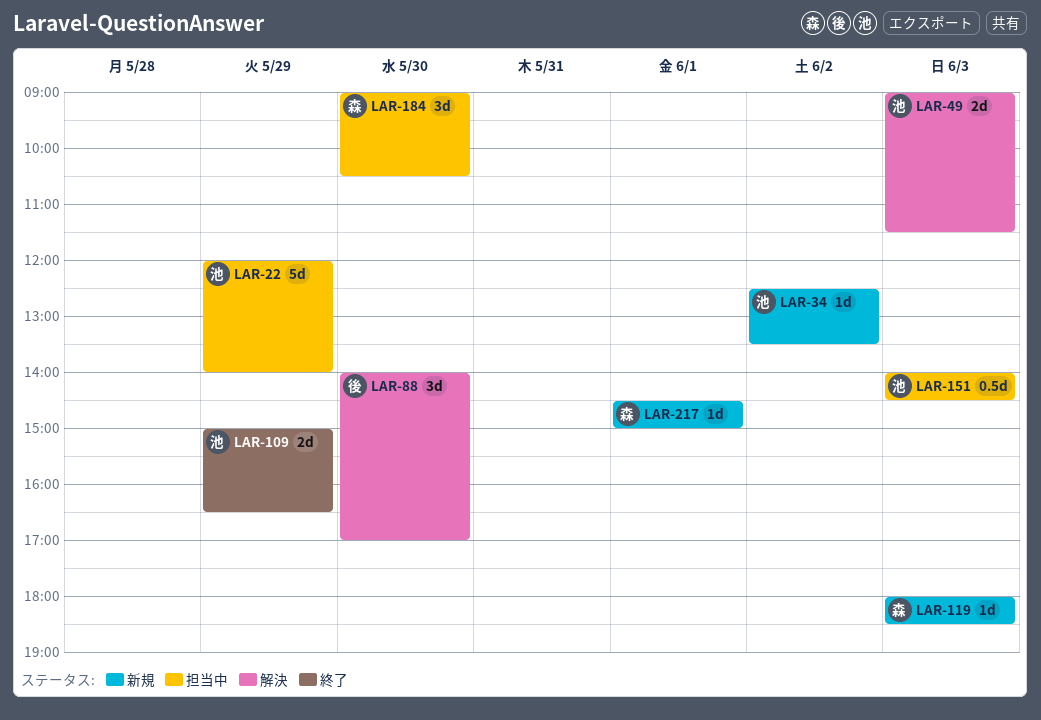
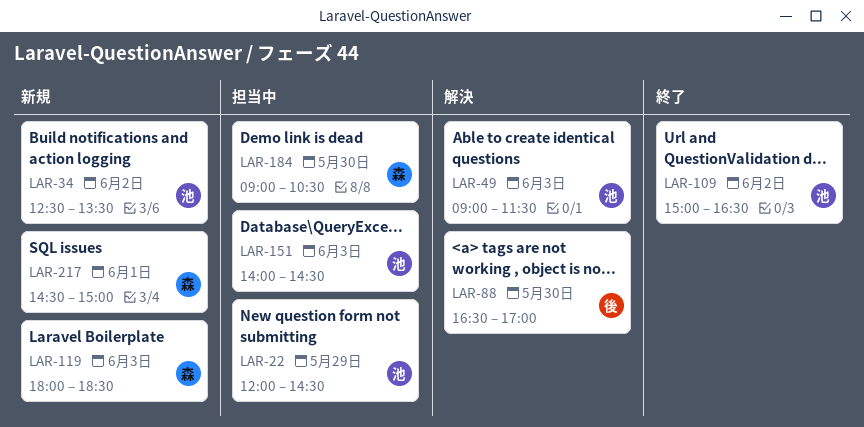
LAR-22, ends: 14:00 -> 14:30
LAR-88, begins: 14:00 -> 16:30
LAR-109, day: May 29 -> Jun 2

